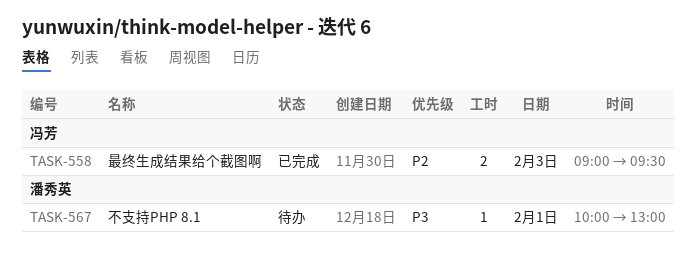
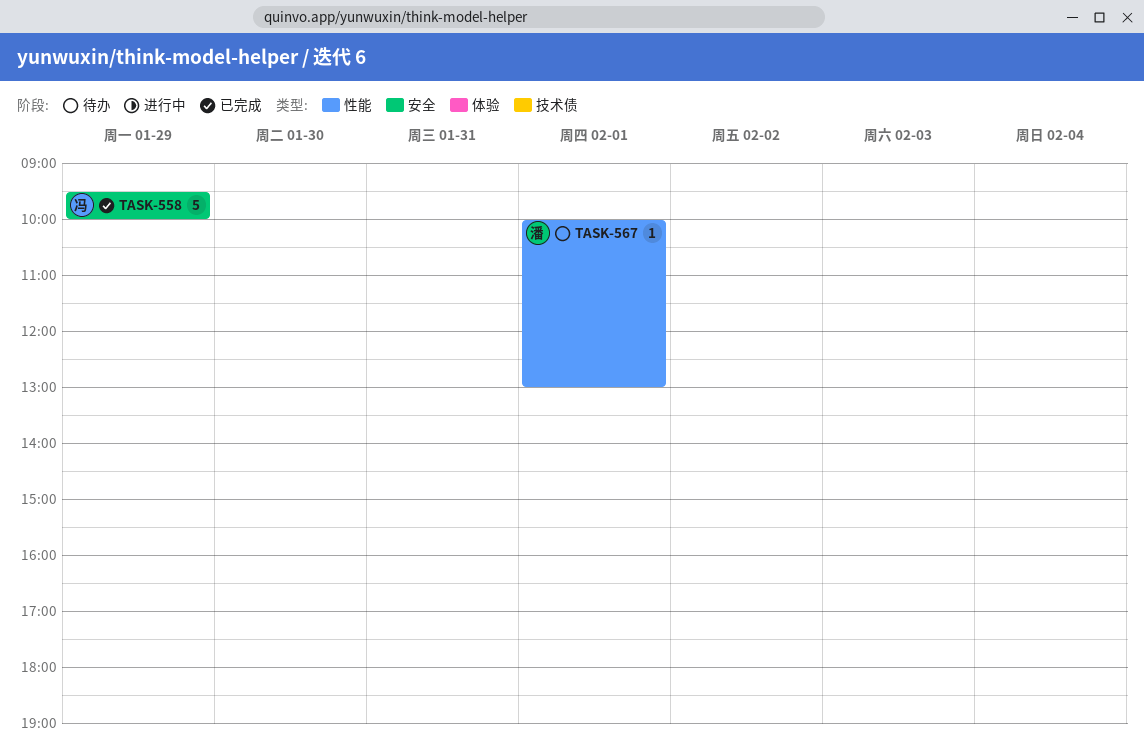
TASK-558, estimate: 2 -> 5
TASK-558, day: Feb 3 -> Jan 29
TASK-558, begins: 09:00 -> 09:30
TASK-558, ends: 09:30 -> 10:00

